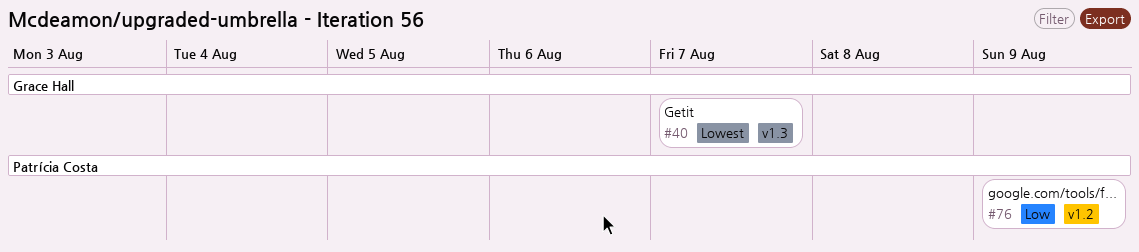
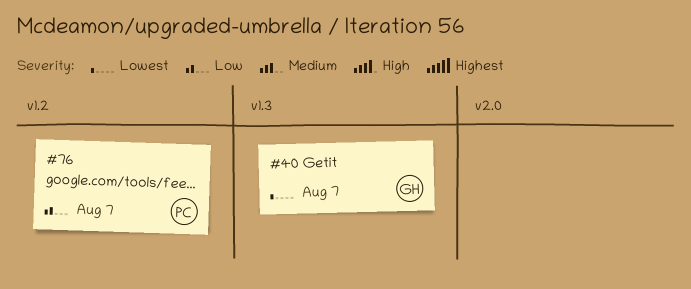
#76, due: Aug 9 -> Aug 7

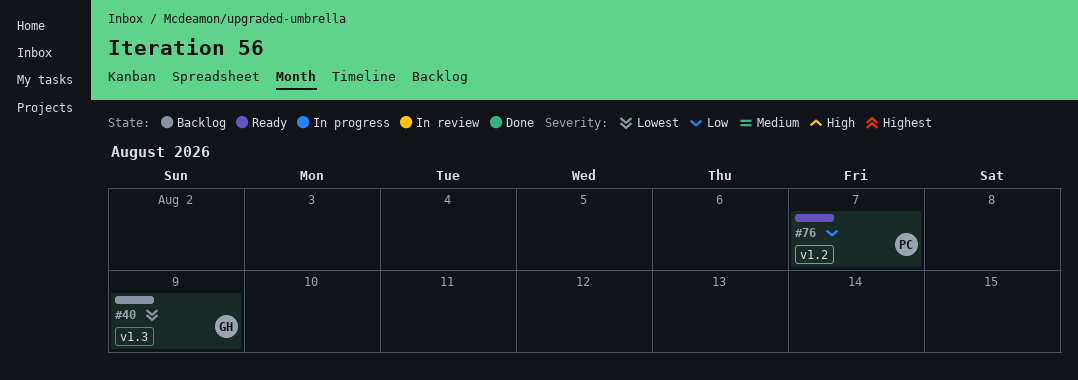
#40, due: Aug 7 -> Aug 9

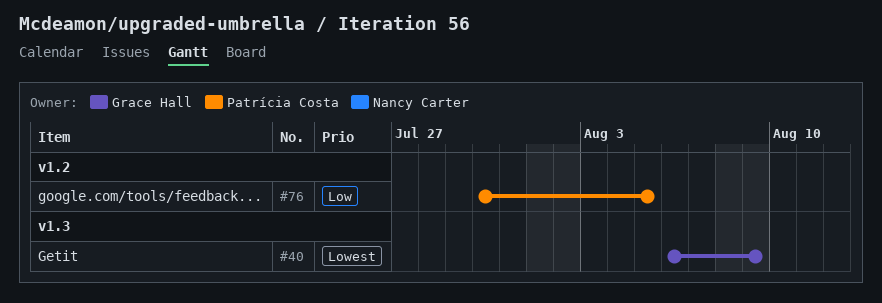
#76, due: Aug 7 -> Aug 5

